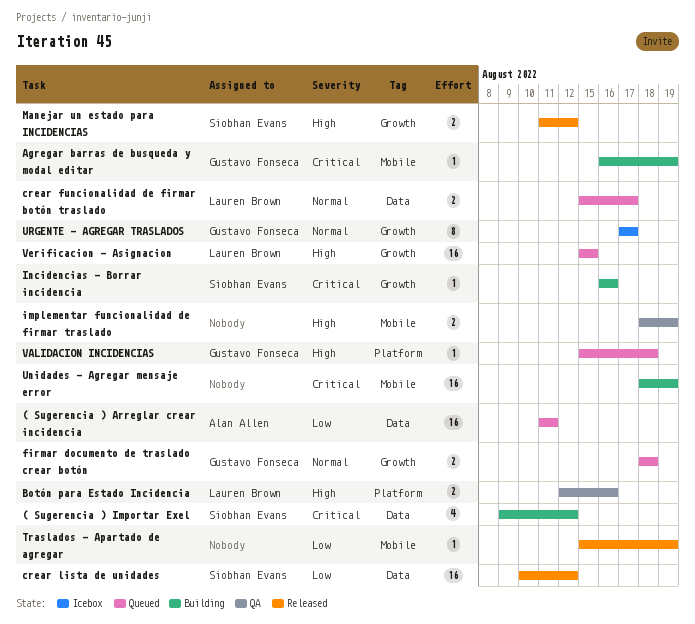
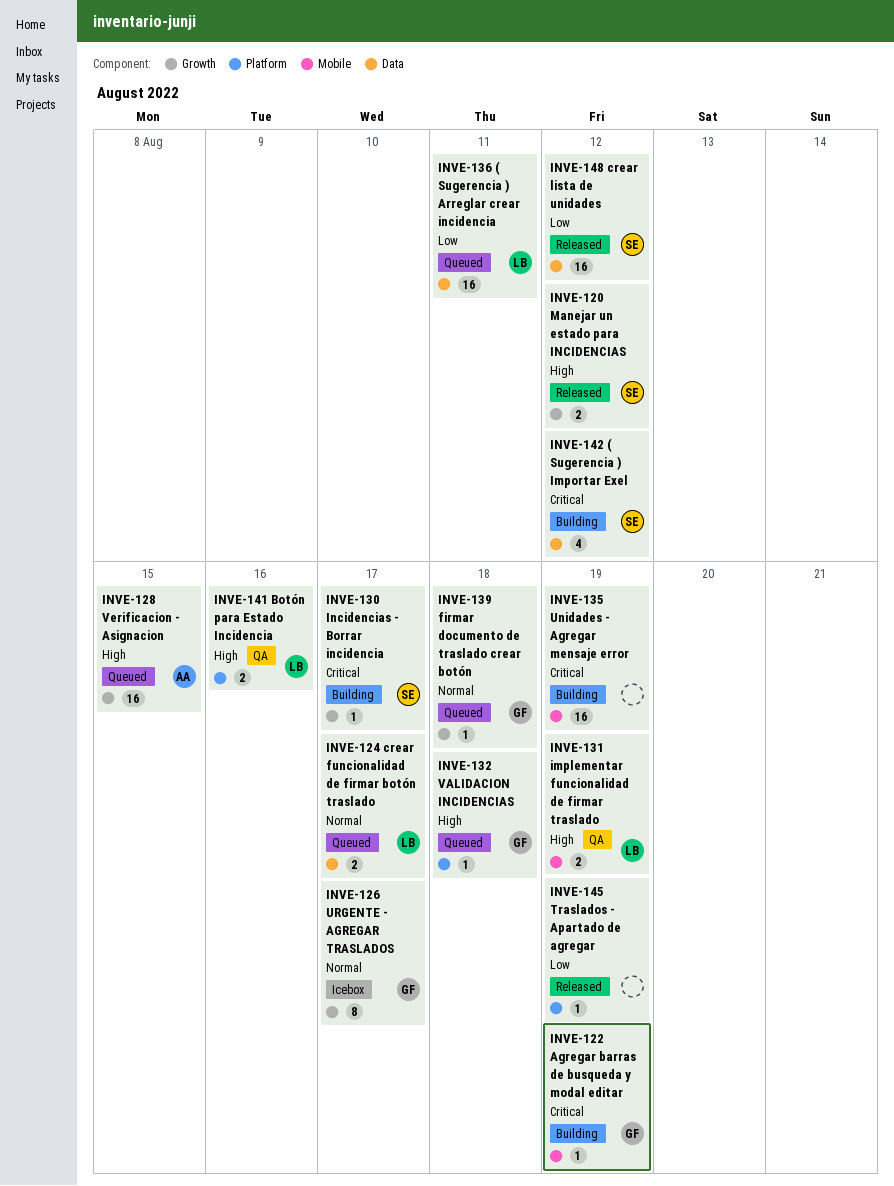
( Sugerencia ) Arreglar crear incidencia, owner: Alan Allen -> Lauren Brown
firmar documento de traslado crear botón, estimate: 2 -> 1
implementar funcionalidad de firmar traslado, owner: none -> Lauren Brown
Incidencias - Borrar incidencia, due: Aug 16 -> Aug 17
Traslados - Apartado de agregar, label: Mobile -> Platform
Verificacion - Asignacion, owner: Lauren Brown -> Alan Allen

